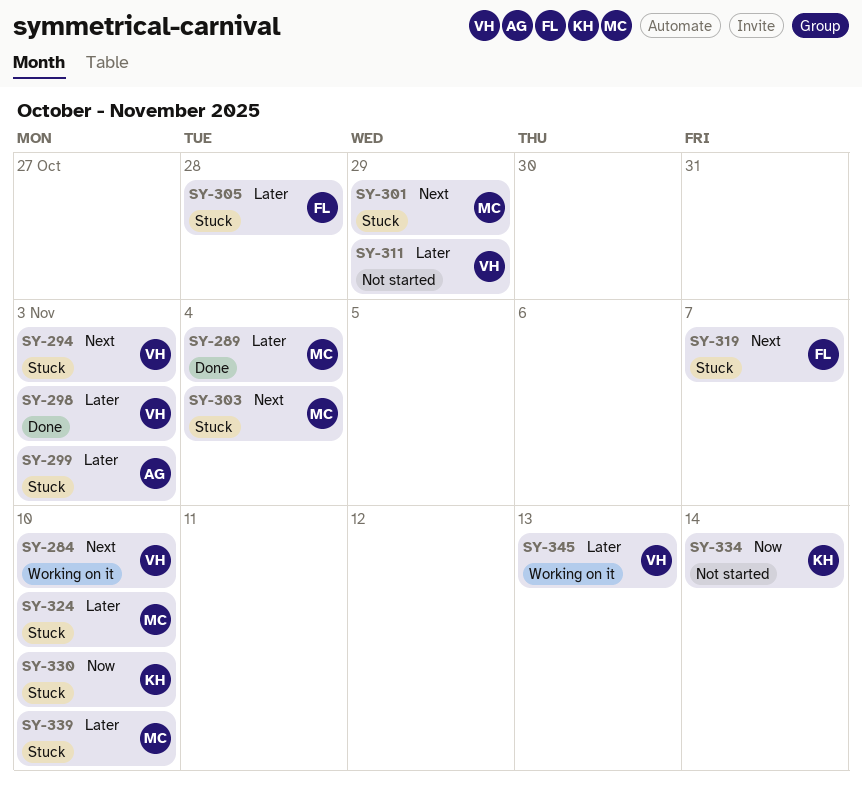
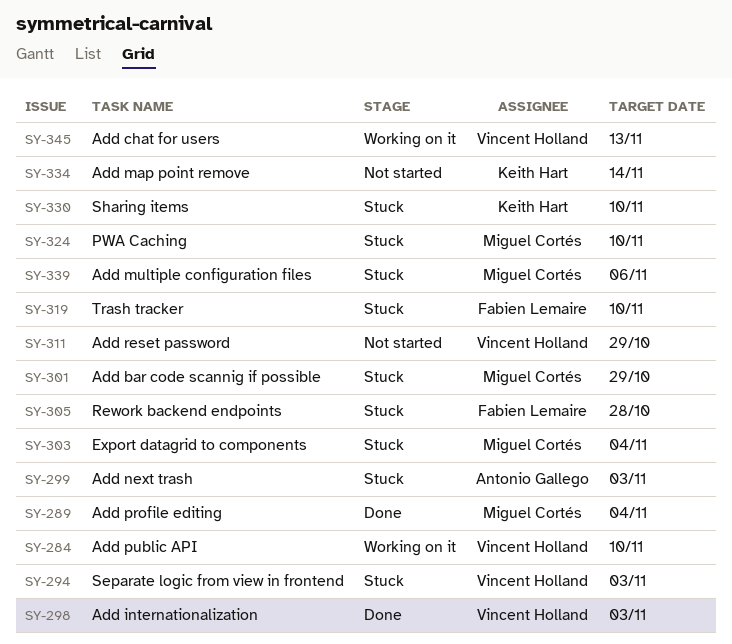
SY-319, due: Nov 7 -> Nov 10
SY-339, due: Nov 10 -> Nov 6

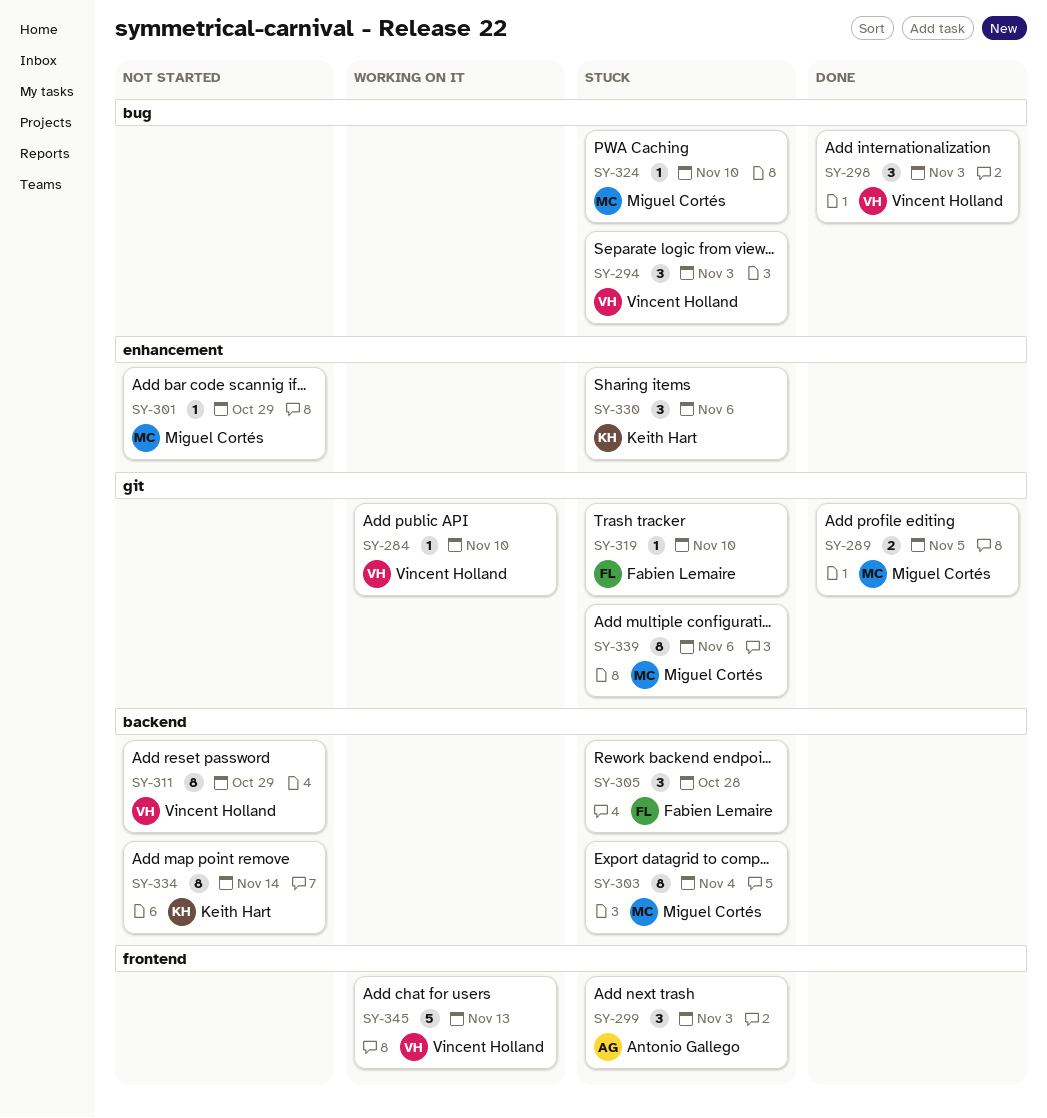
SY-289, due: Nov 4 -> Nov 5
SY-301, status: Stuck -> Not started
SY-330, due: Nov 10 -> Nov 6

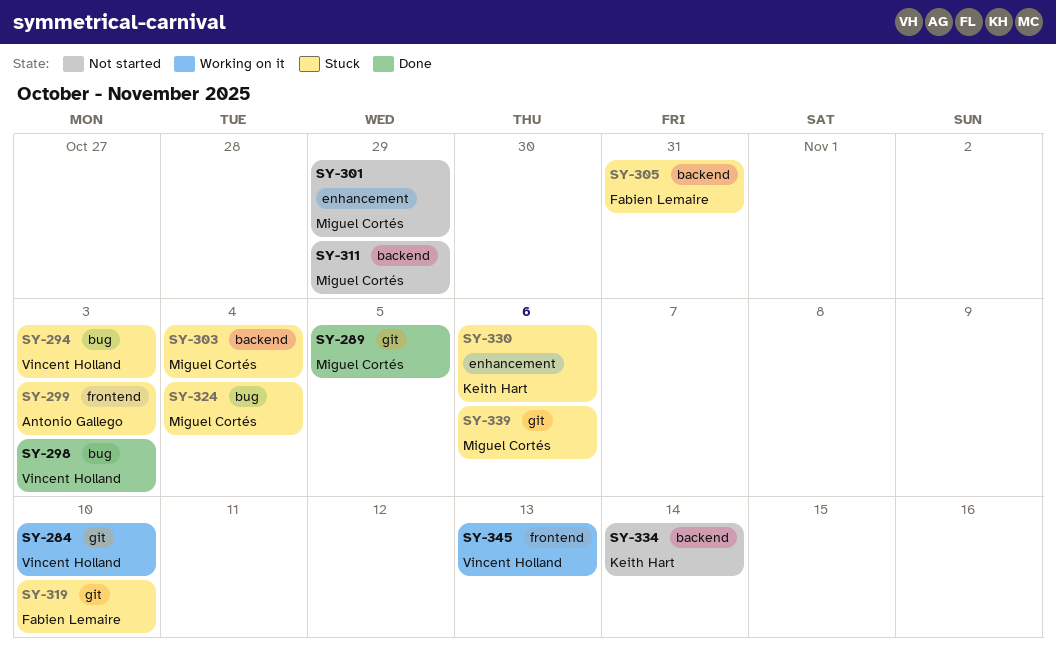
SY-305, due: Oct 28 -> Oct 31
SY-311, owner: Vincent Holland -> Miguel Cortés
SY-324, due: Nov 10 -> Nov 4

